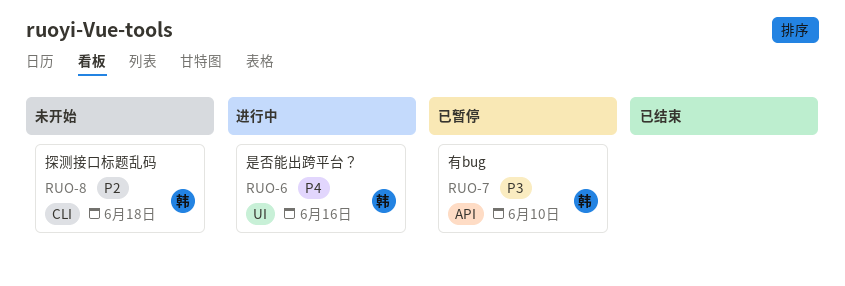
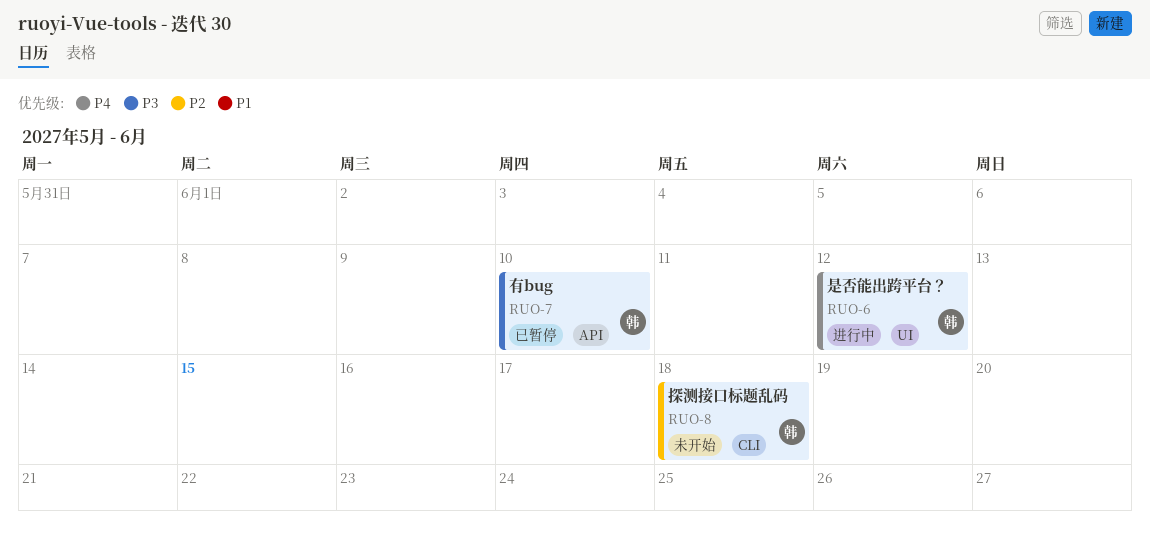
RUO-6, due: Jun 16 -> Jun 12

